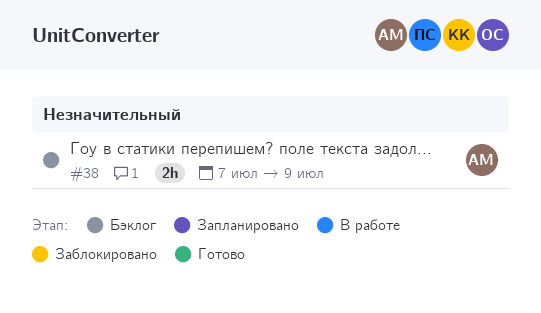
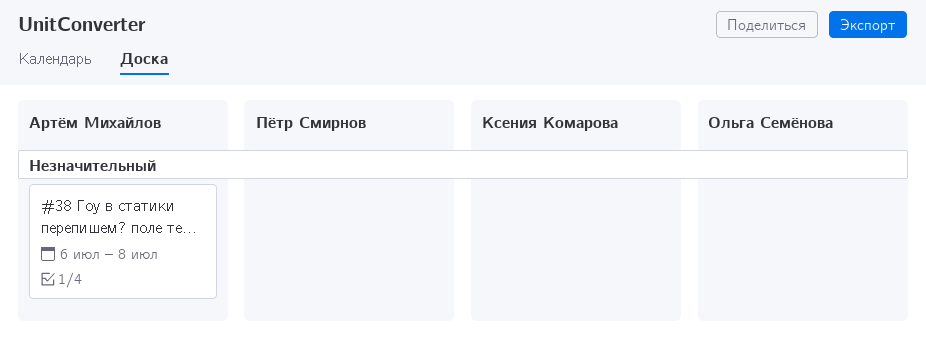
#38, start: Jul 7 -> Jul 6
#38, due: Jul 9 -> Jul 8

